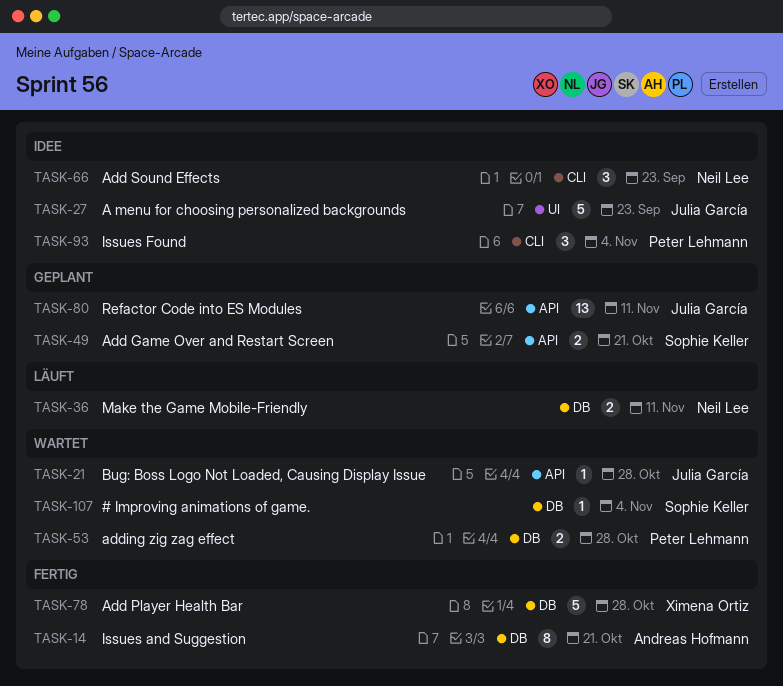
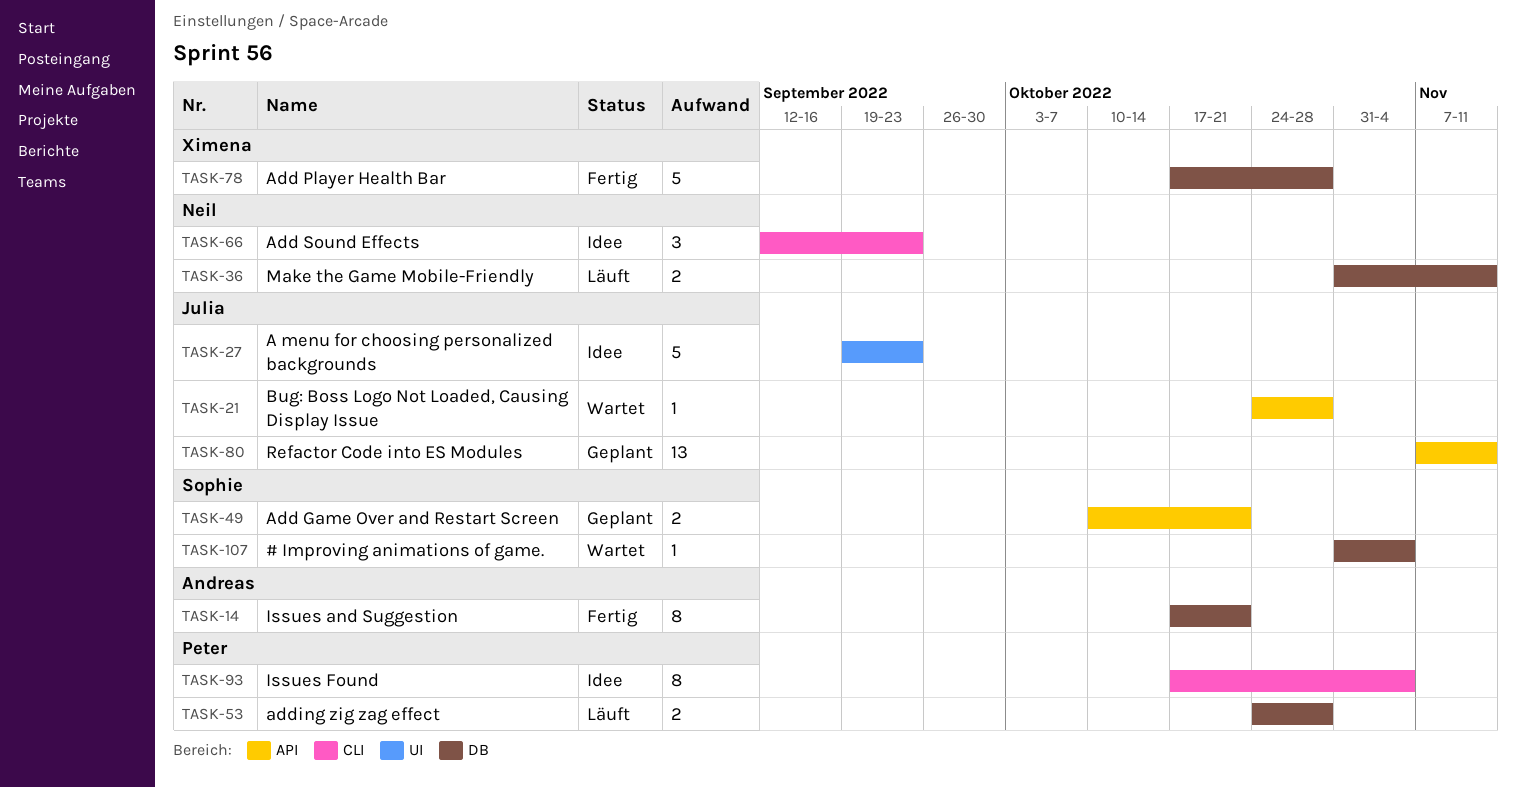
TASK-53, status: Wartet -> Läuft
TASK-93, estimate: 3 -> 8

